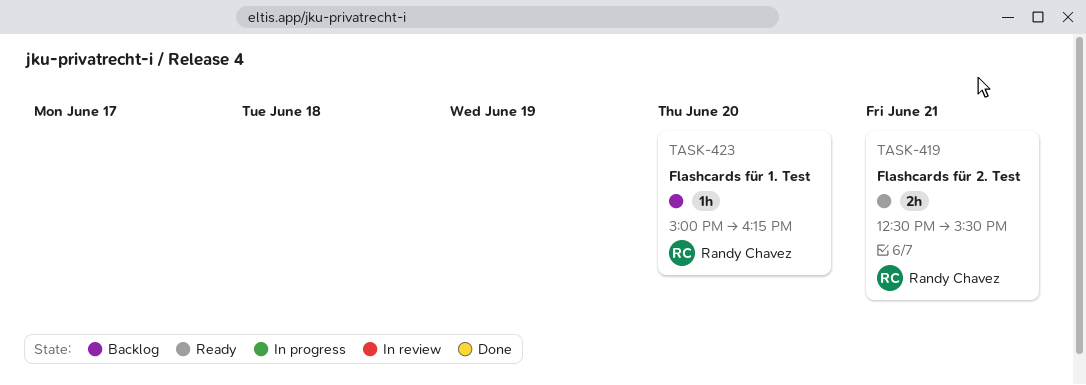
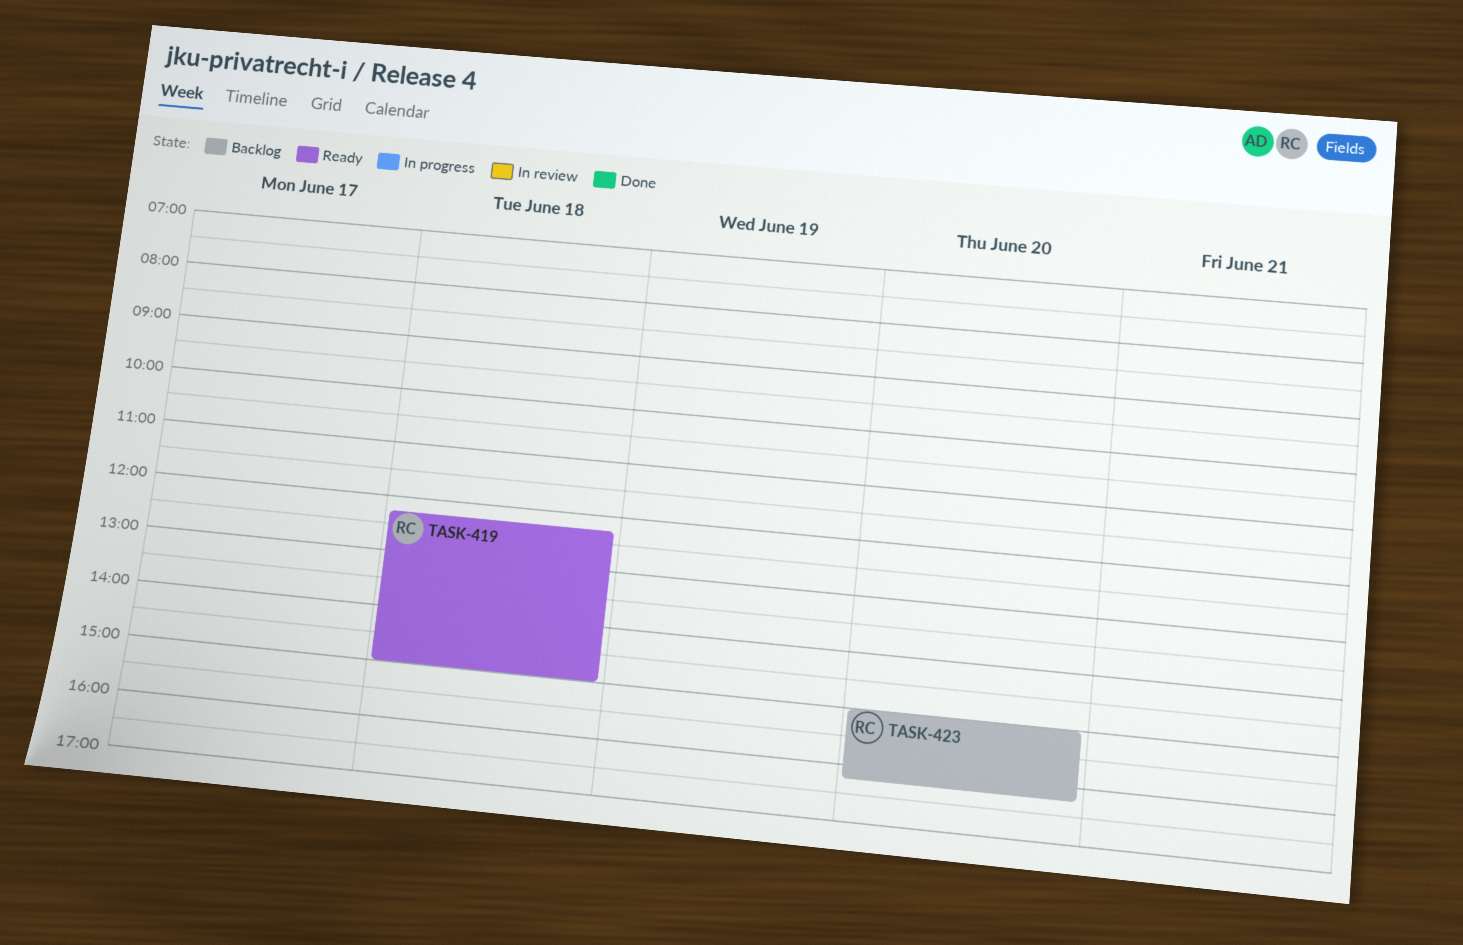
TASK-419, day: Jun 21 -> Jun 18
TASK-419, begins: 12:30 -> 12:15
TASK-419, ends: 15:30 -> 15:00

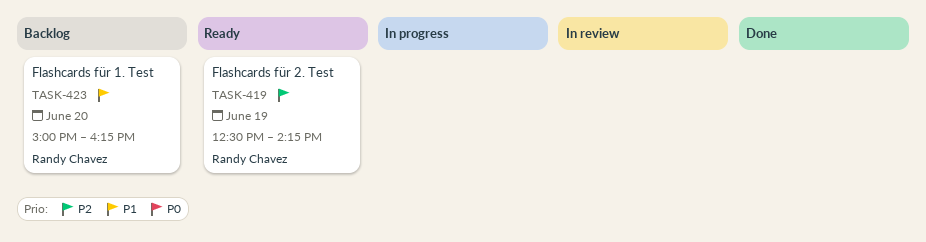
TASK-419, day: Jun 18 -> Jun 19
TASK-419, begins: 12:15 -> 12:30
TASK-419, ends: 15:00 -> 14:15

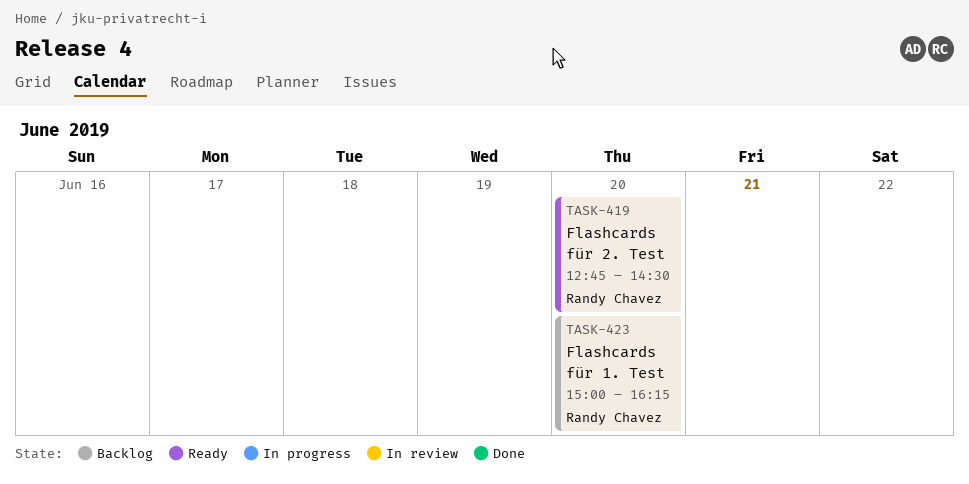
TASK-419, day: Jun 19 -> Jun 20
TASK-419, begins: 12:30 -> 12:45
TASK-419, ends: 14:15 -> 14:30

